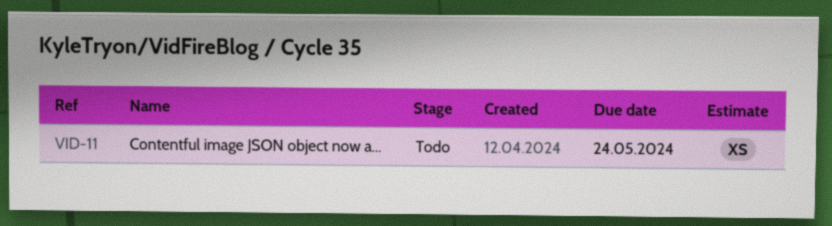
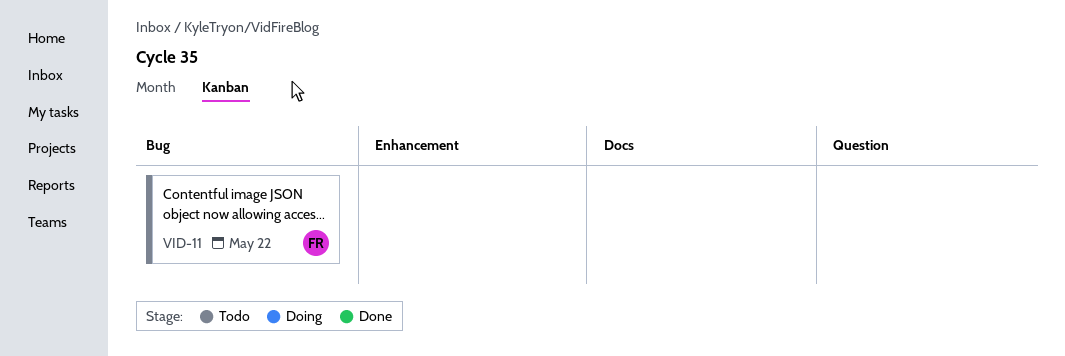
VID-11, due: May 24 -> May 22

